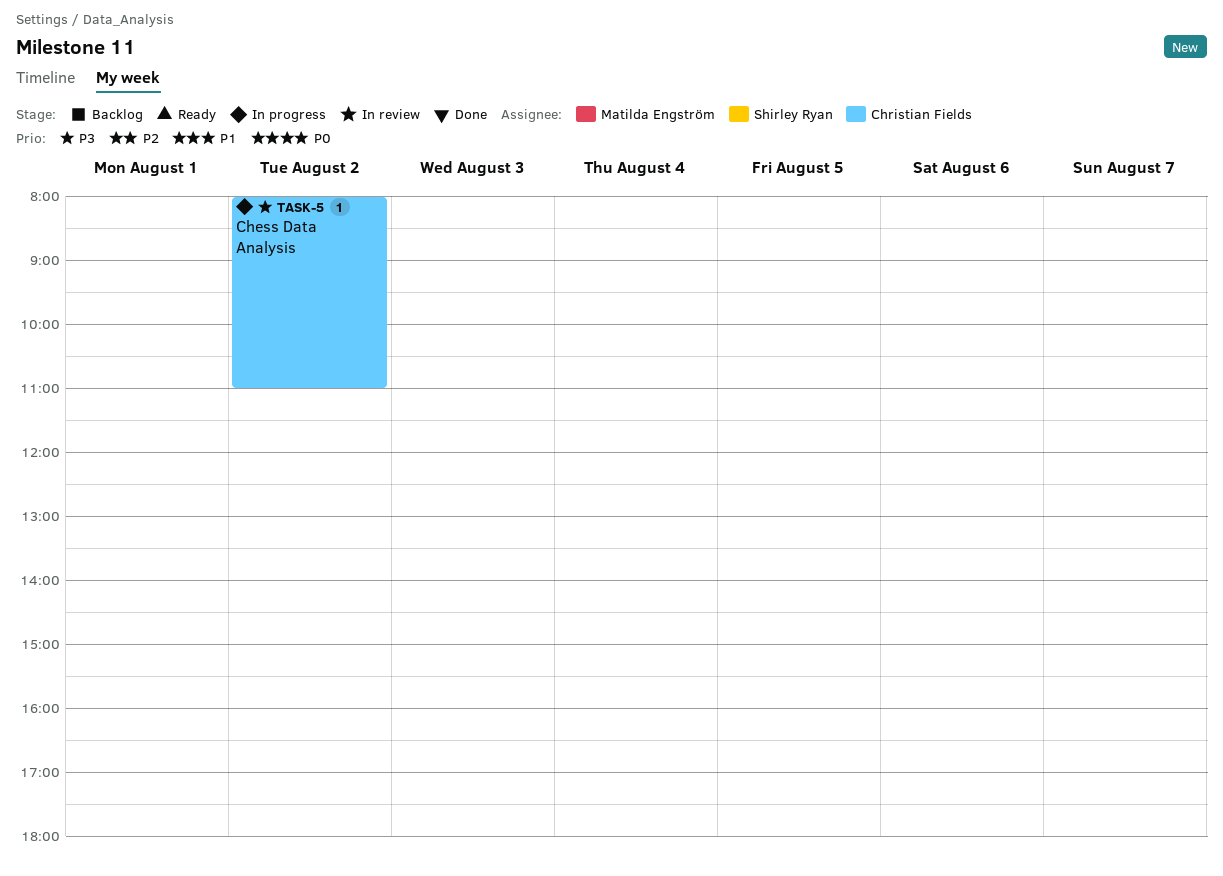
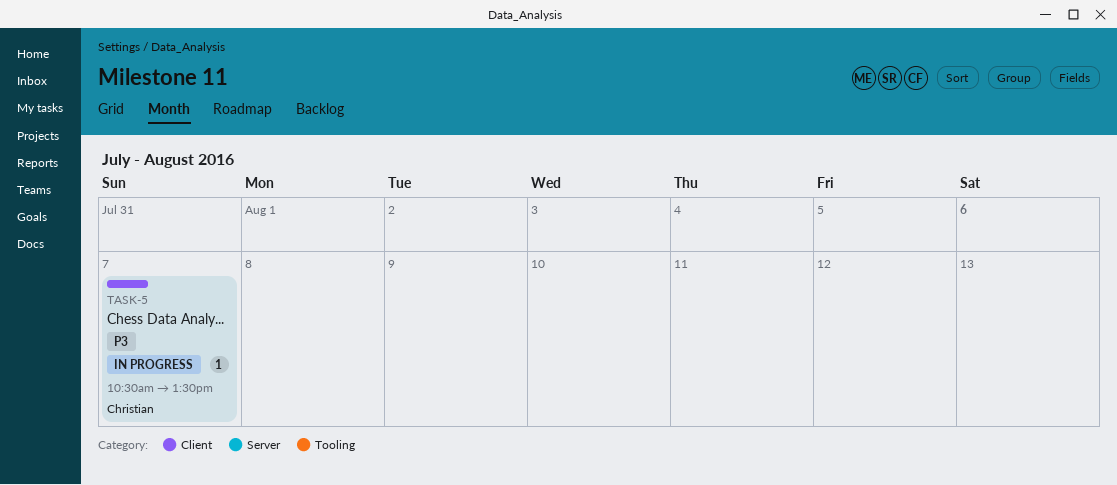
TASK-5, day: Aug 2 -> Aug 7
TASK-5, begins: 08:00 -> 10:30
TASK-5, ends: 11:00 -> 13:30

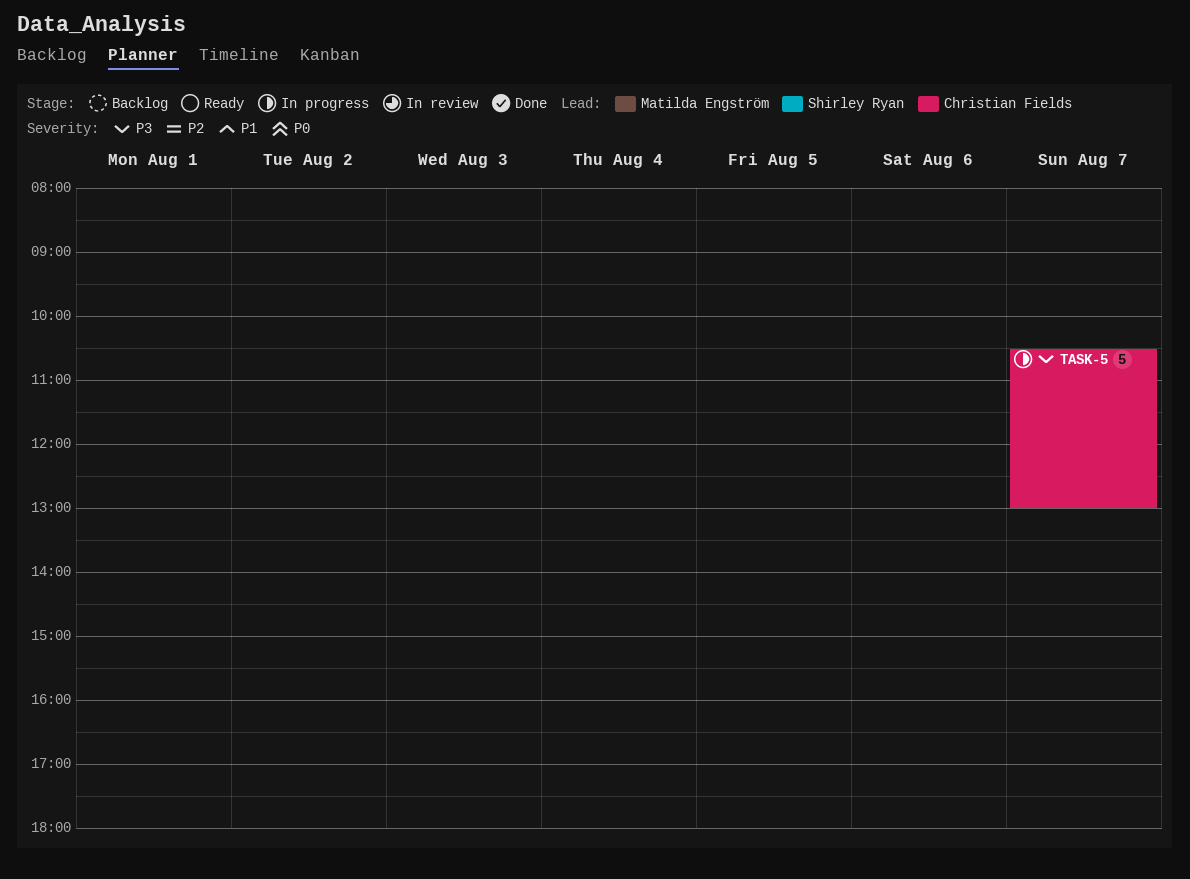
TASK-5, estimate: 1 -> 5
TASK-5, ends: 13:30 -> 13:00

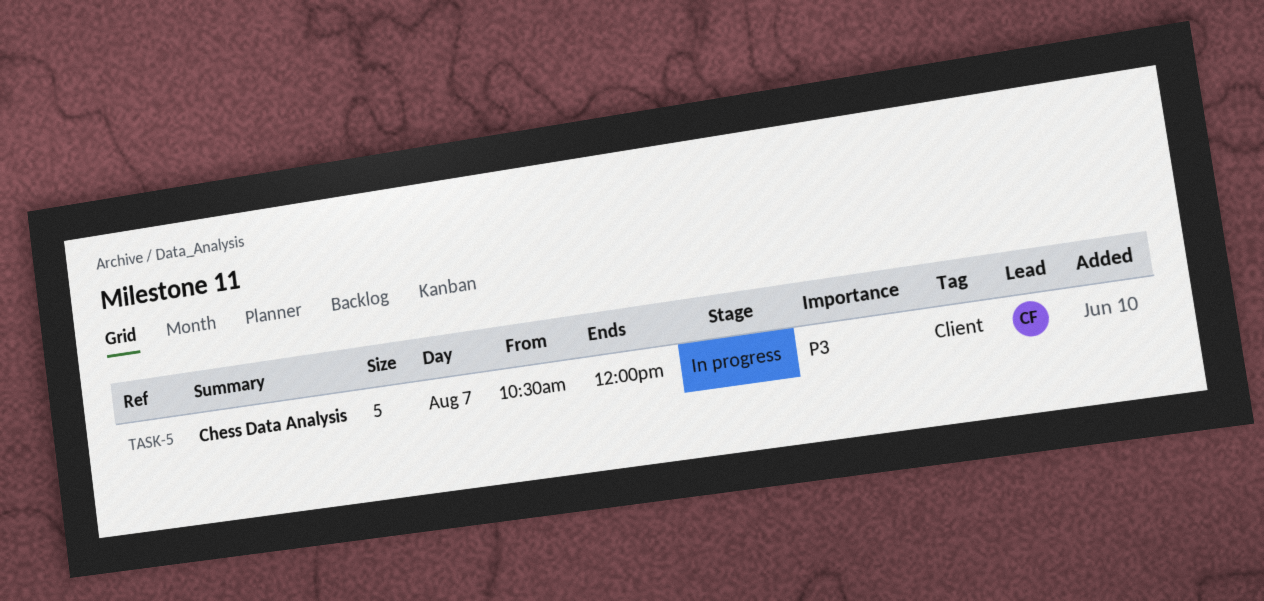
TASK-5, ends: 13:00 -> 12:00

